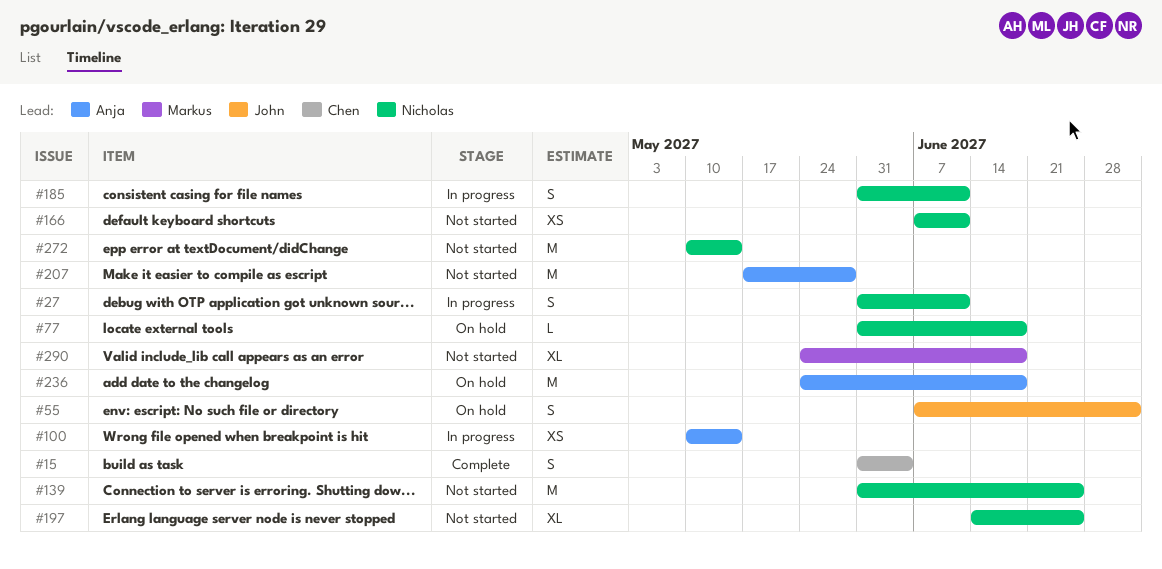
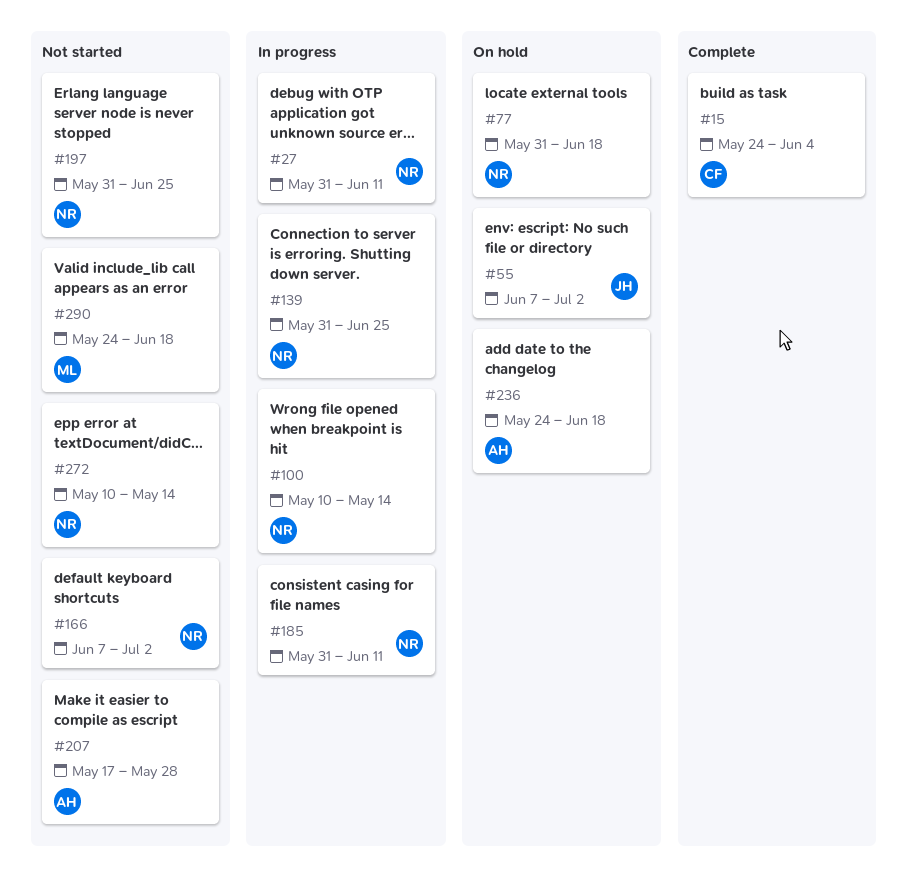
#15, start: May 31 -> May 24
#100, owner: Anja -> Nicholas
#139, status: Not started -> In progress
#166, due: Jun 11 -> Jul 2
#197, start: Jun 14 -> May 31

